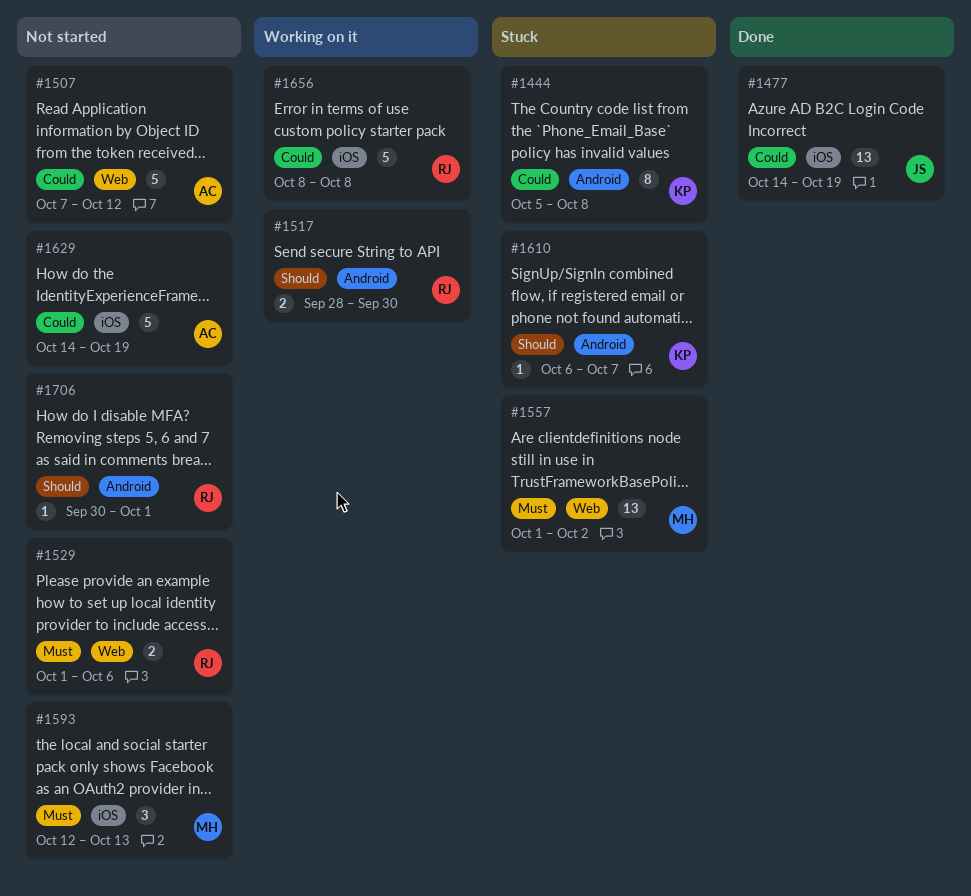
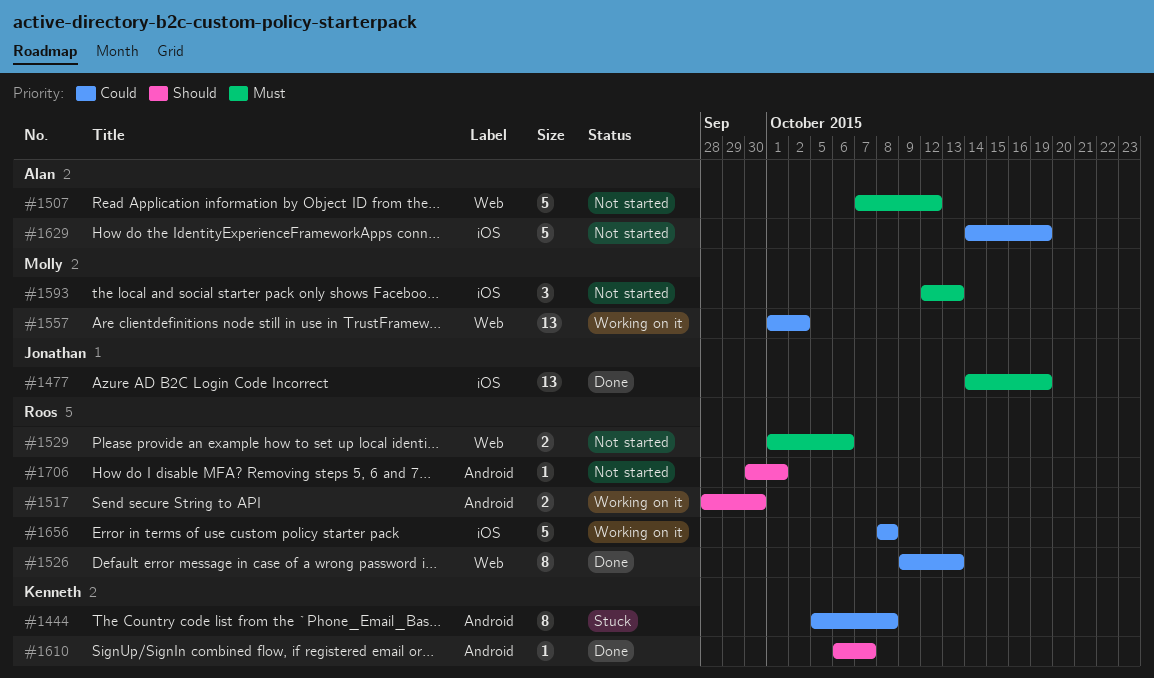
#1477, priority: Could -> Must
#1507, priority: Could -> Must
#1526: none -> present
#1557, status: Stuck -> Working on it
#1557, priority: Must -> Could
#1610, status: Stuck -> Done

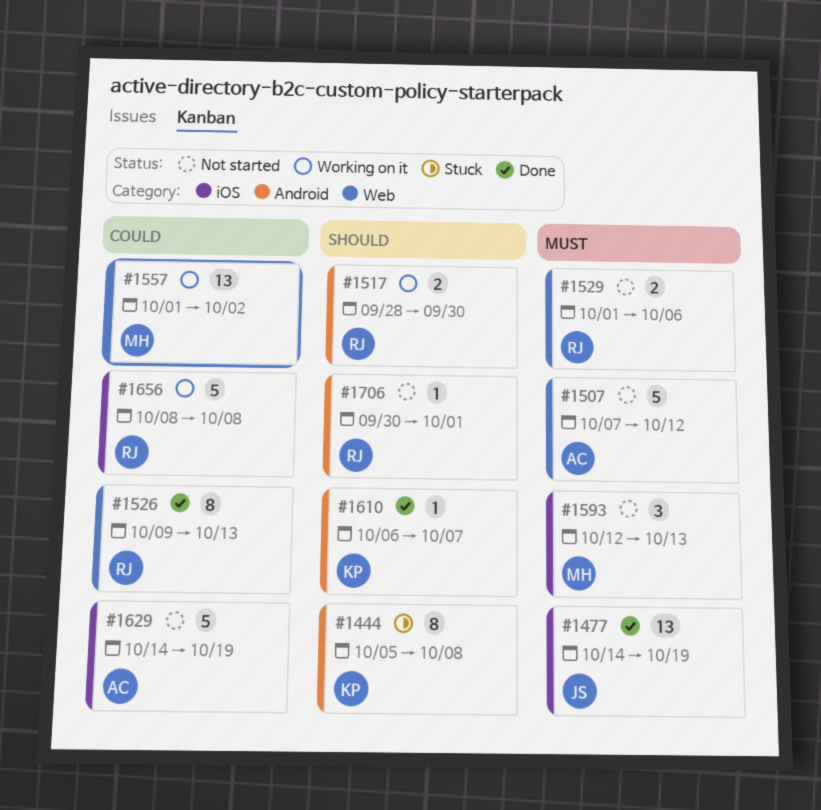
#1444, priority: Could -> Should

